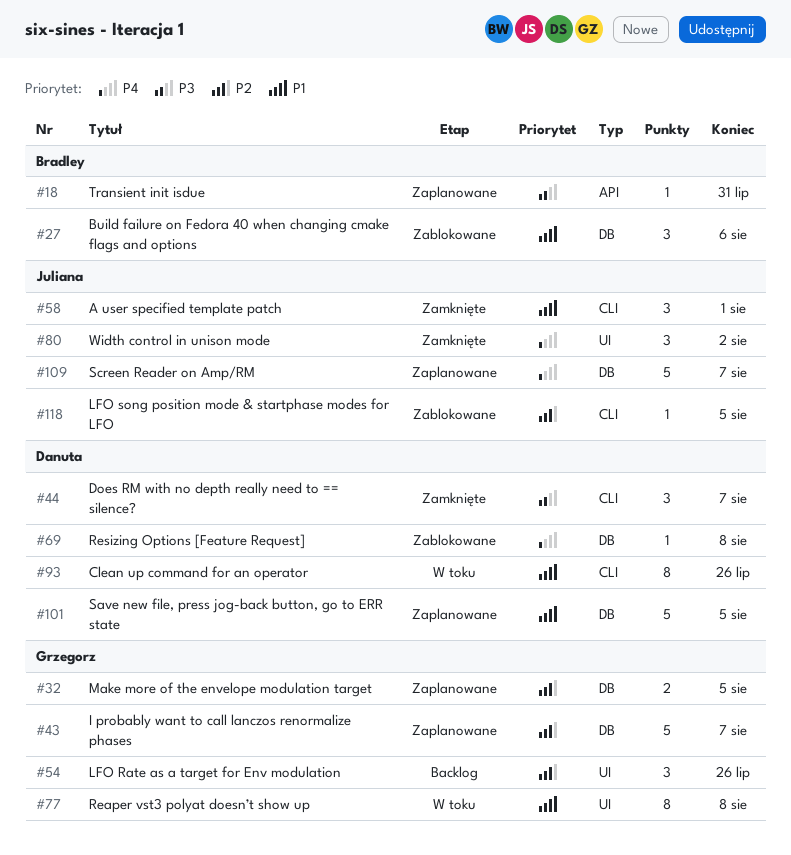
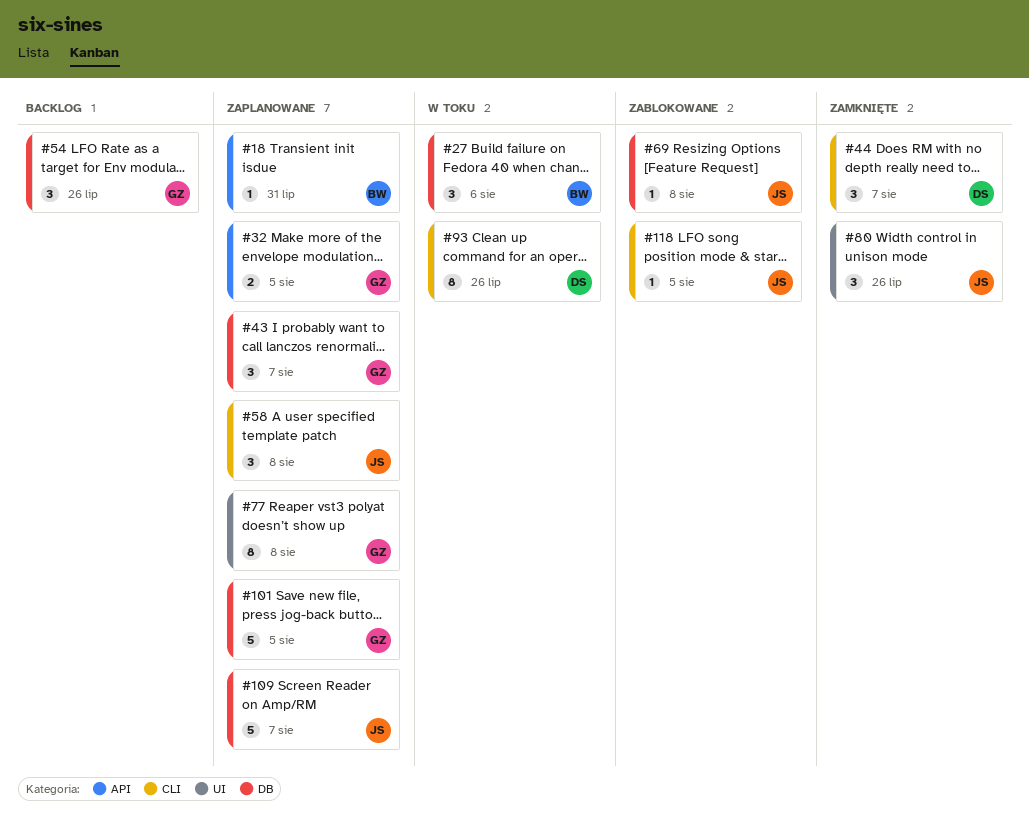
#27, status: Zablokowane -> W toku
#32, label: DB -> API
#43, estimate: 5 -> 3
#54, label: UI -> DB
#58, status: Zamknięte -> Zaplanowane
#58, due: Aug 1 -> Aug 8
#69, owner: Danuta -> Juliana
#77, status: W toku -> Zaplanowane
#80, due: Aug 2 -> Jul 26
#101, owner: Danuta -> Grzegorz

